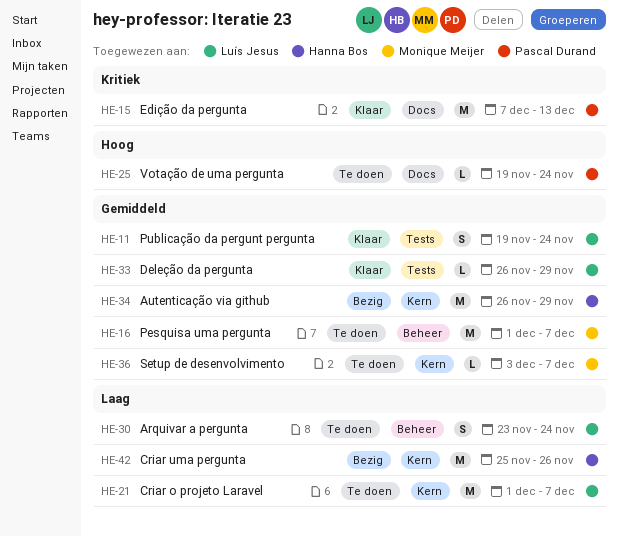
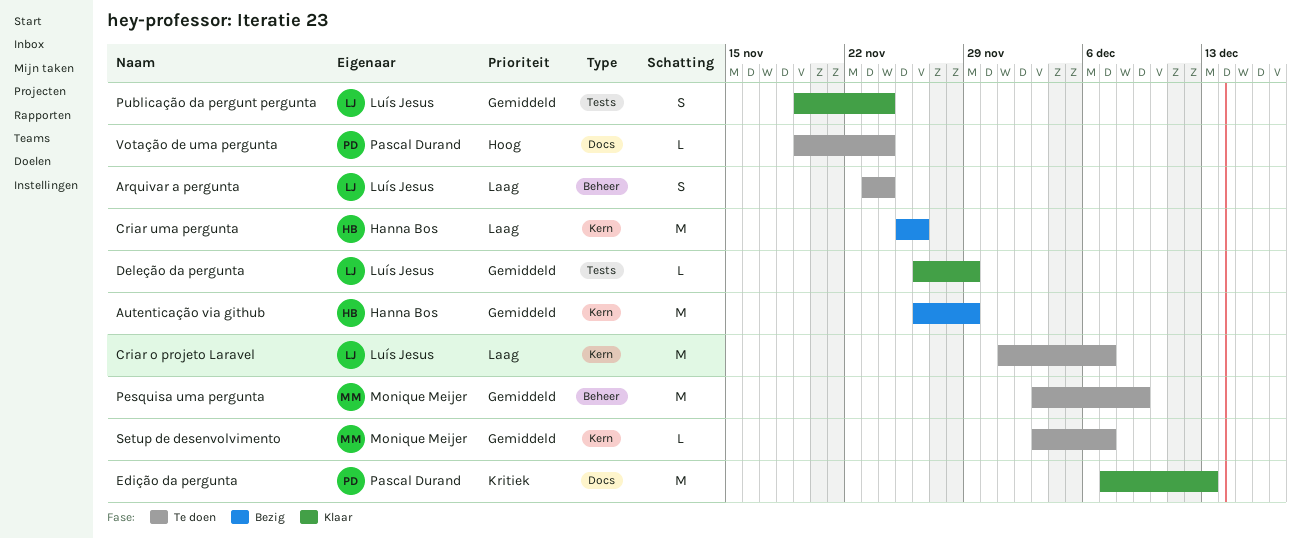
Pesquisa uma pergunta, start: Dec 1 -> Dec 3
Pesquisa uma pergunta, due: Dec 7 -> Dec 9

